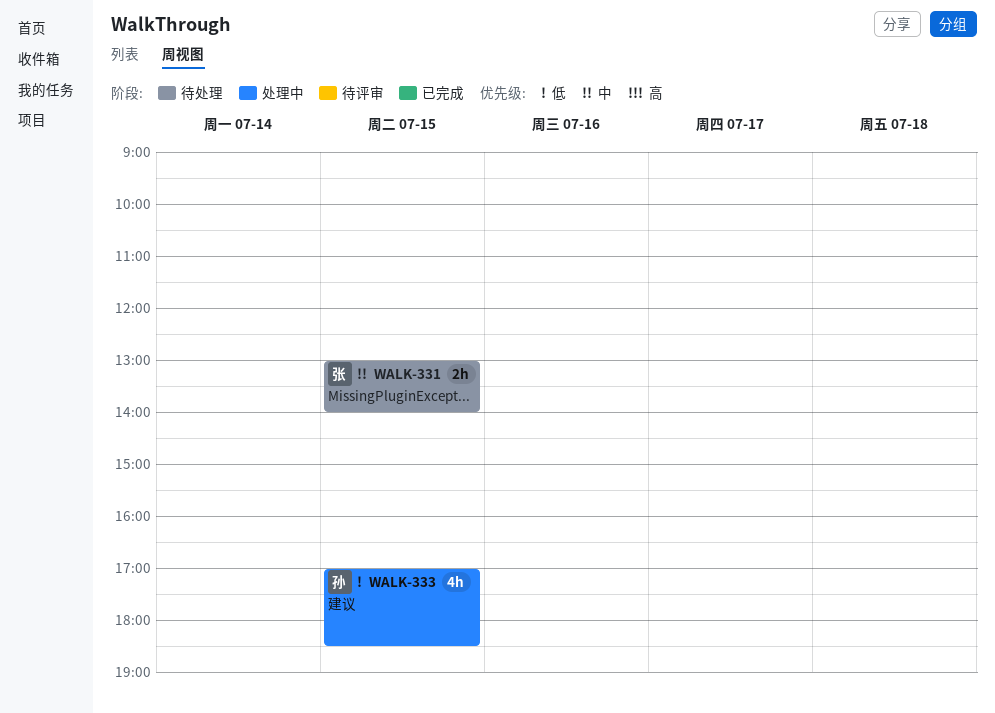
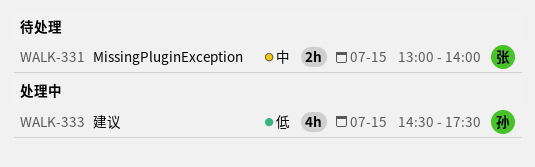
WALK-333, begins: 17:00 -> 14:30
WALK-333, ends: 18:30 -> 17:30

